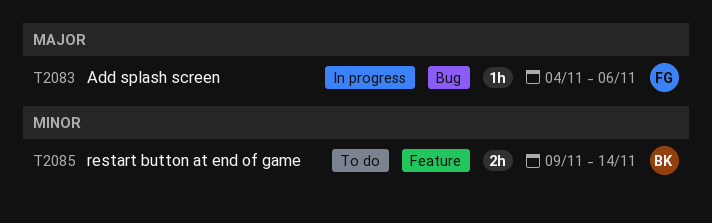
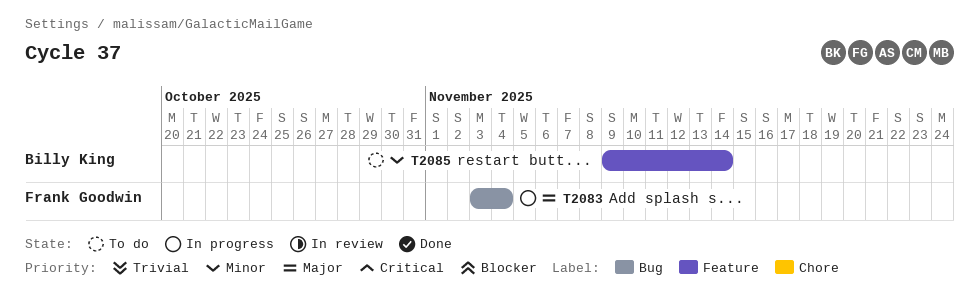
T2083, start: Nov 4 -> Nov 3
T2083, due: Nov 6 -> Nov 4

